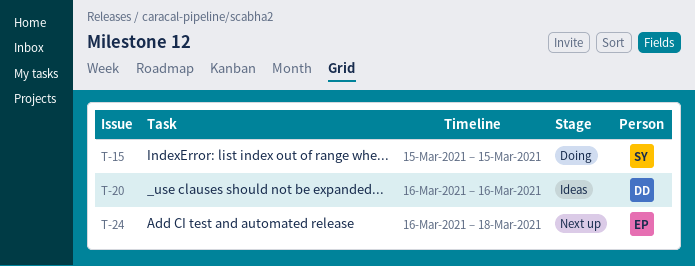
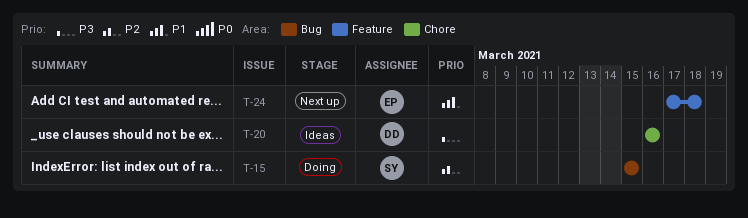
T-24, start: Mar 16 -> Mar 17

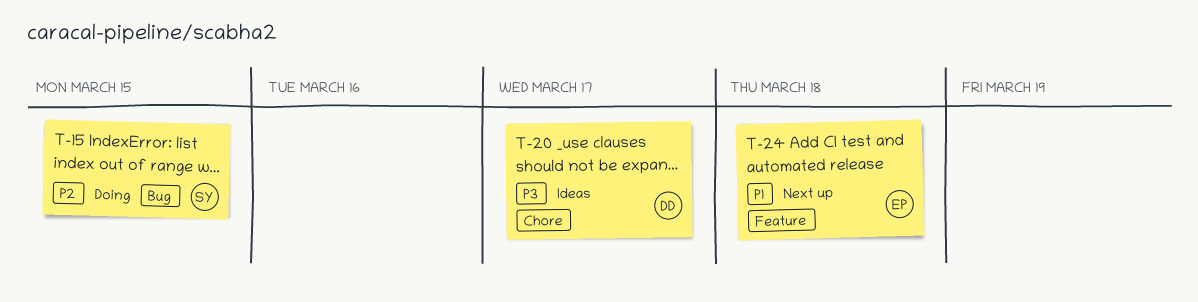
T-20, due: Mar 16 -> Mar 17

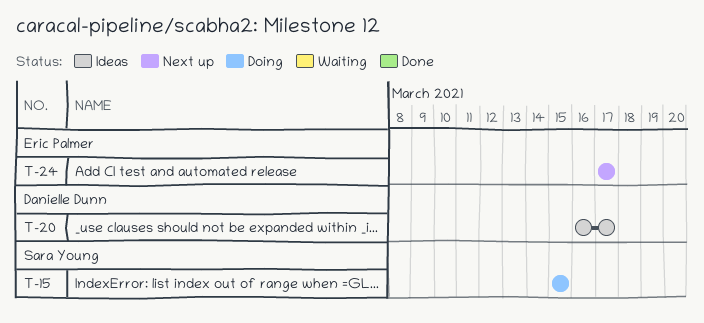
T-24, due: Mar 18 -> Mar 17

